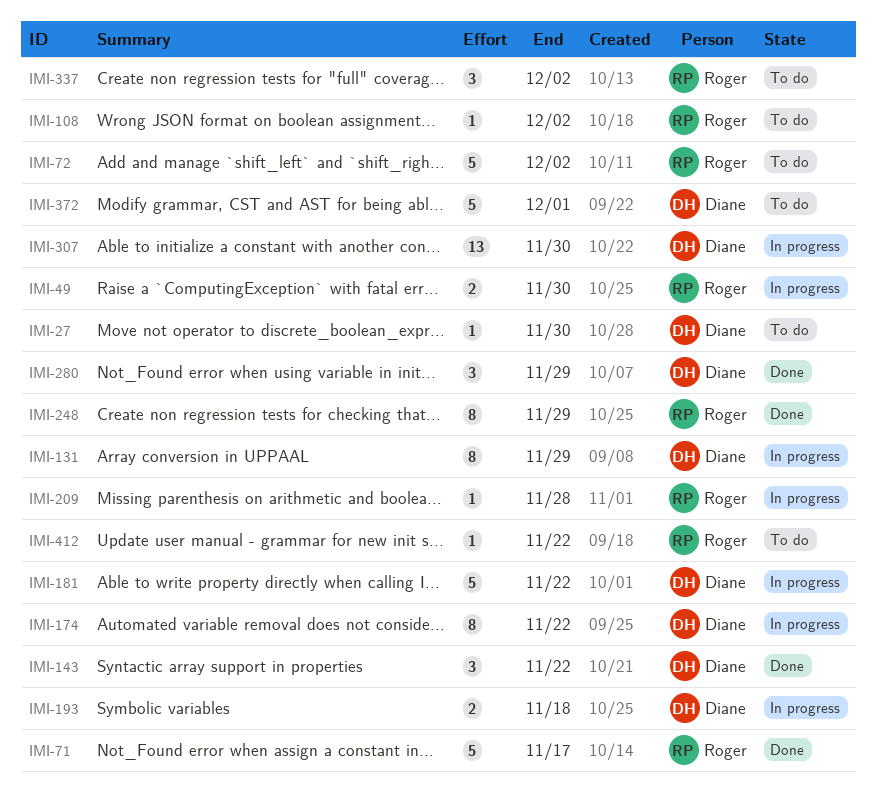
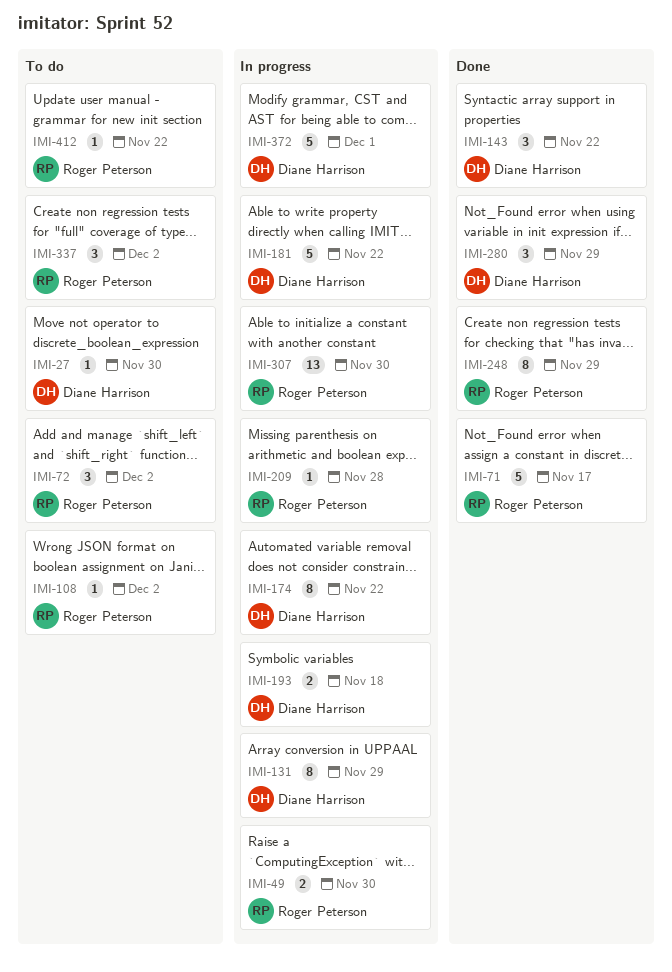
IMI-72, estimate: 5 -> 3
IMI-307, owner: Diane Harrison -> Roger Peterson
IMI-372, status: To do -> In progress

